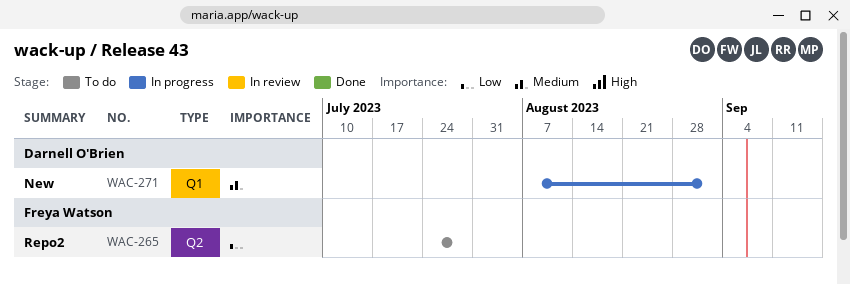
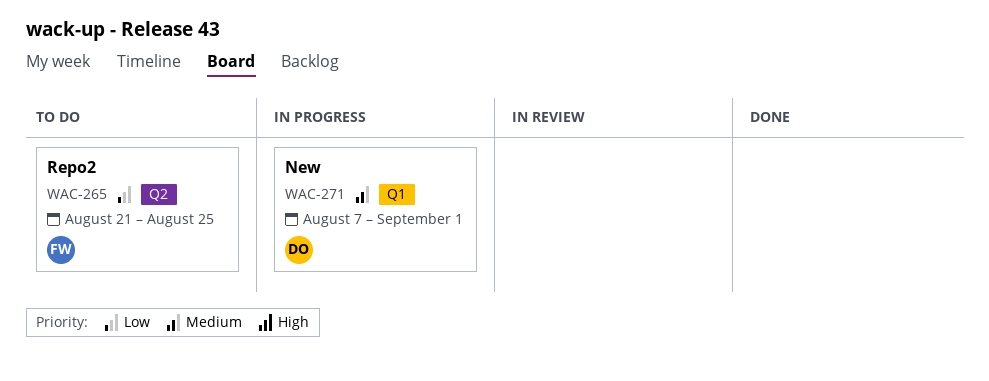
WAC-265, start: Jul 24 -> Aug 21
WAC-265, due: Jul 28 -> Aug 25

